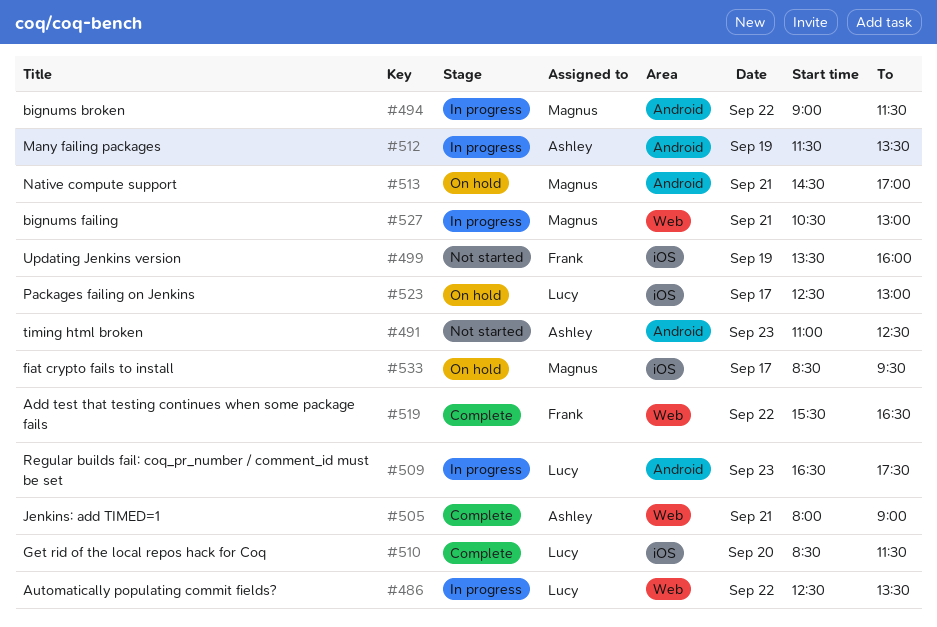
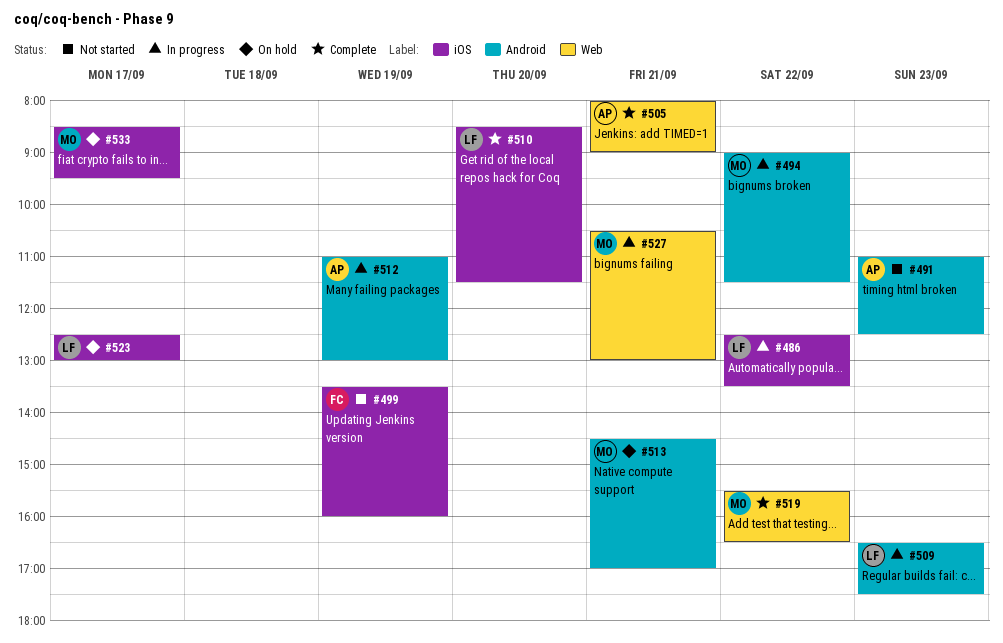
#486, label: Web -> iOS
#512, begins: 11:30 -> 11:00
#512, ends: 13:30 -> 13:00
#519, owner: Frank -> Magnus

